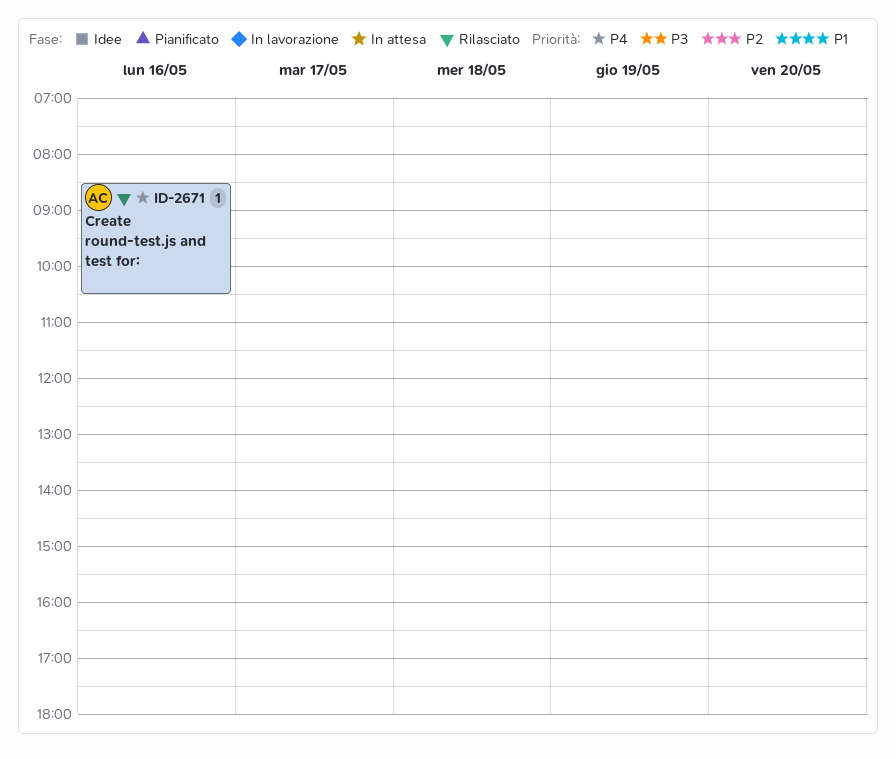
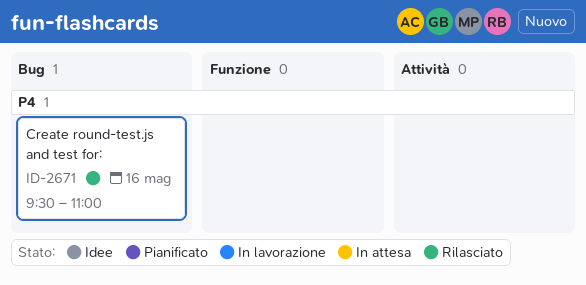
ID-2671, begins: 08:30 -> 09:30
ID-2671, ends: 10:30 -> 11:00

